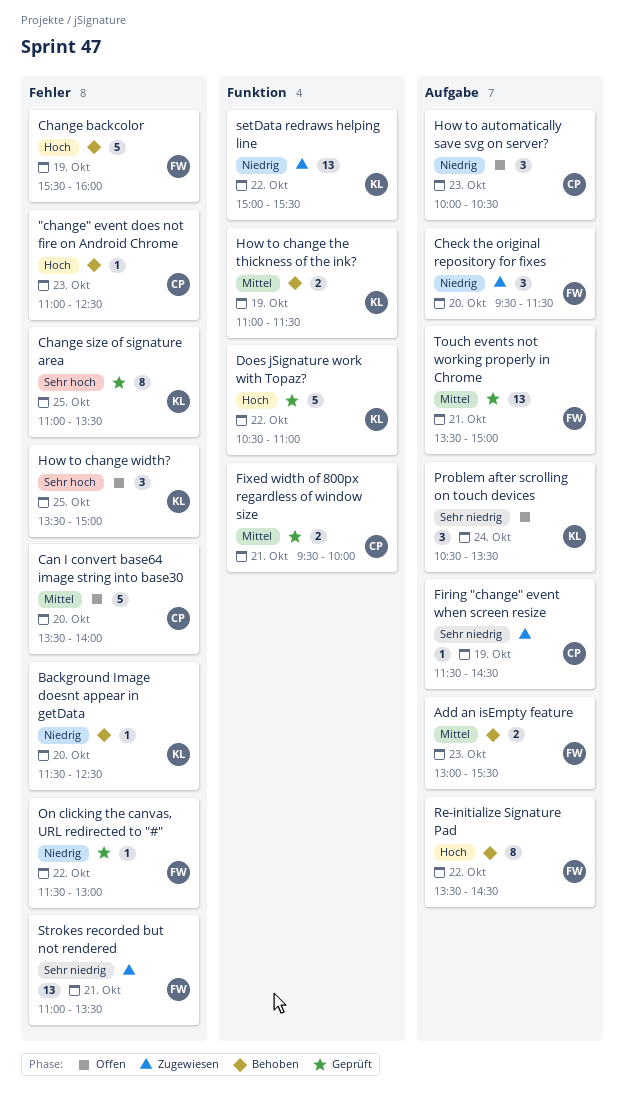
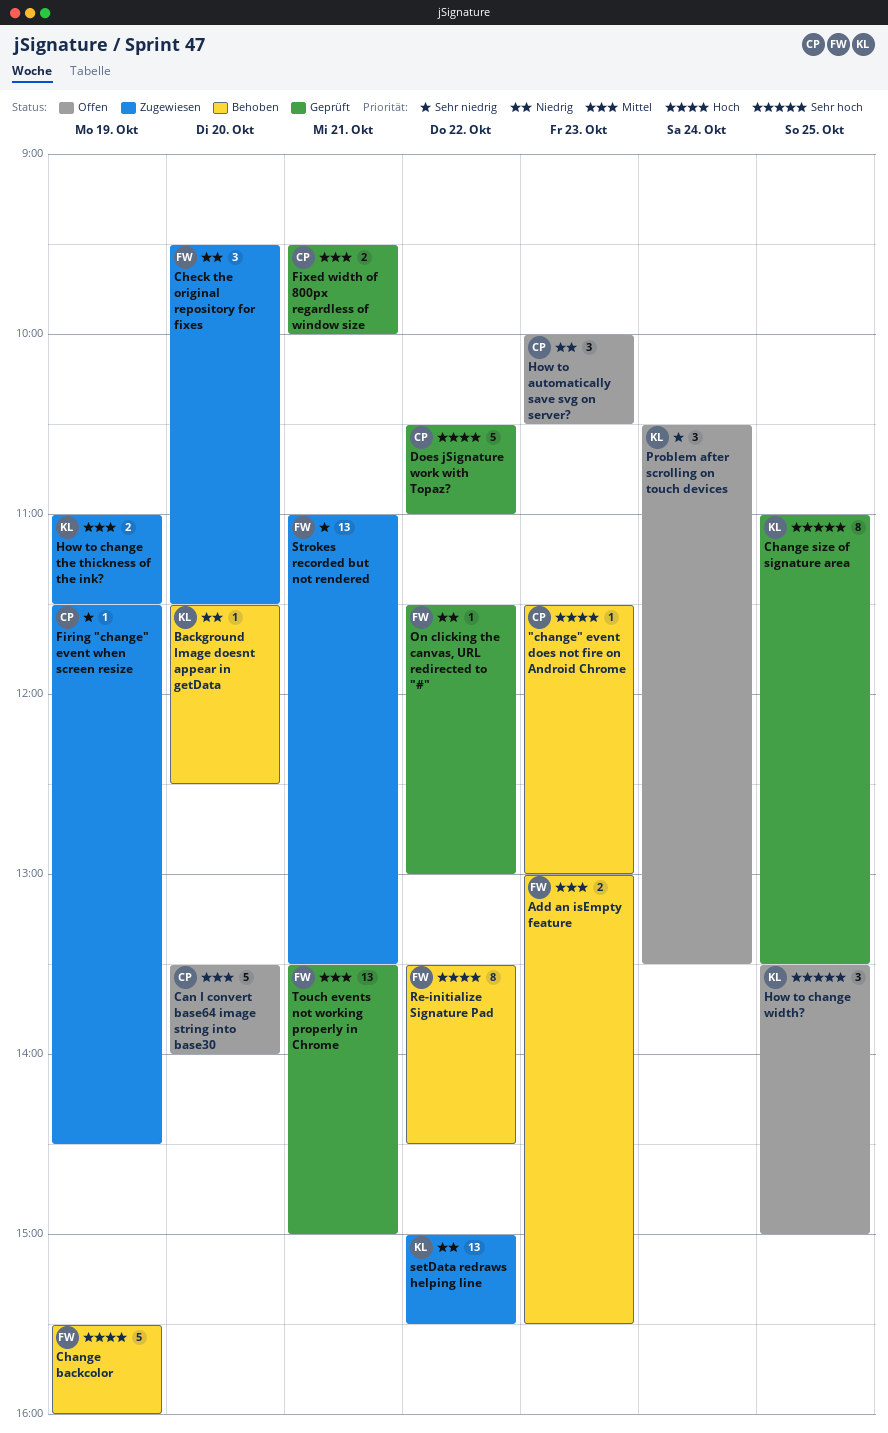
"change" event does not fire on Android Chrome, begins: 11:00 -> 11:30
"change" event does not fire on Android Chrome, ends: 12:30 -> 13:00
Does jSignature work with Topaz?, owner: KL -> CP
How to change the thickness of the ink?, status: Behoben -> Zugewiesen

